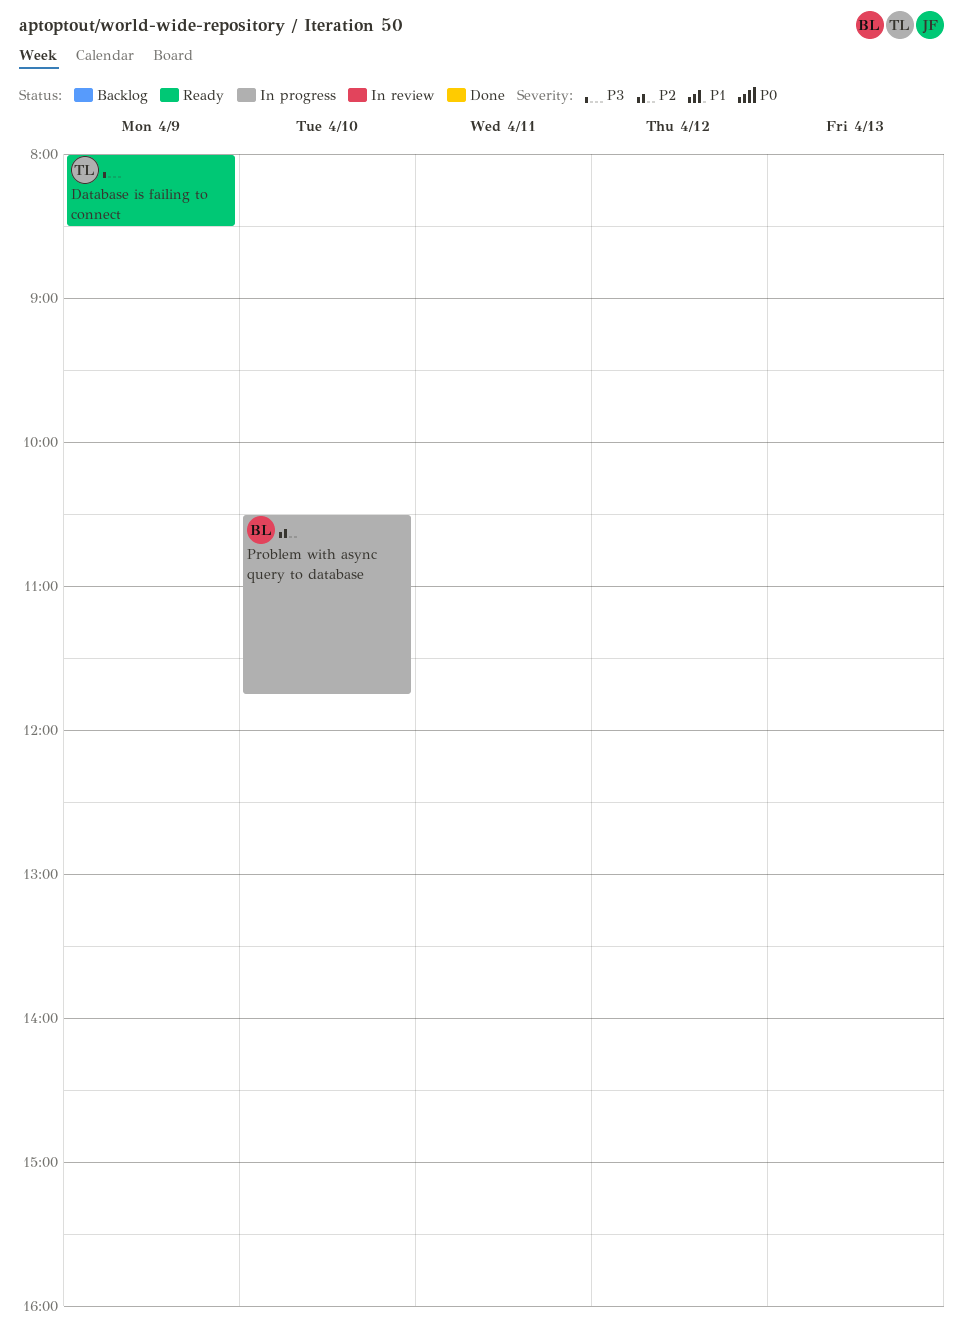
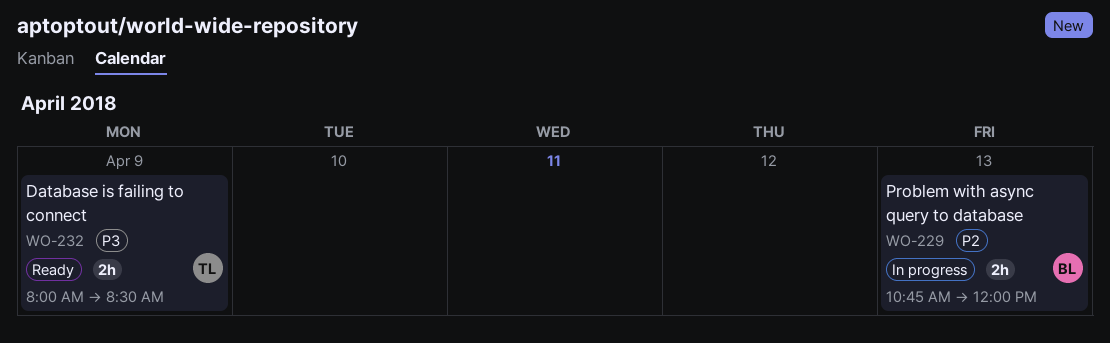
Problem with async query to database, day: Apr 10 -> Apr 13
Problem with async query to database, begins: 10:30 -> 10:45
Problem with async query to database, ends: 11:45 -> 12:00

